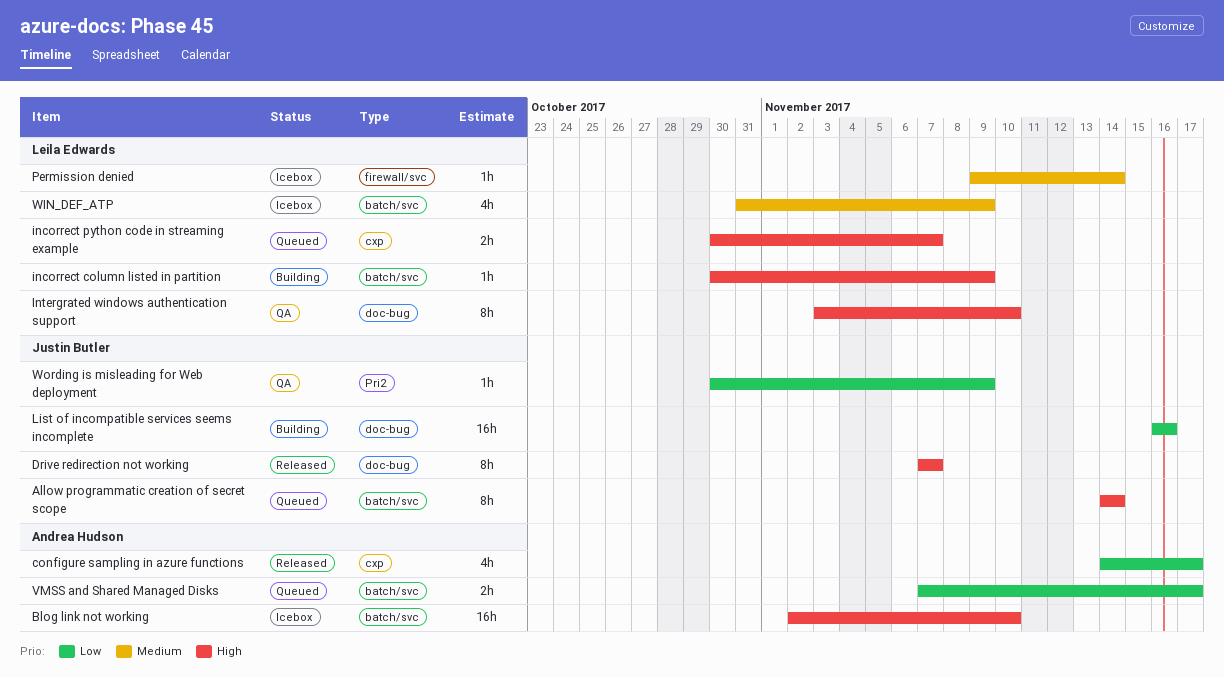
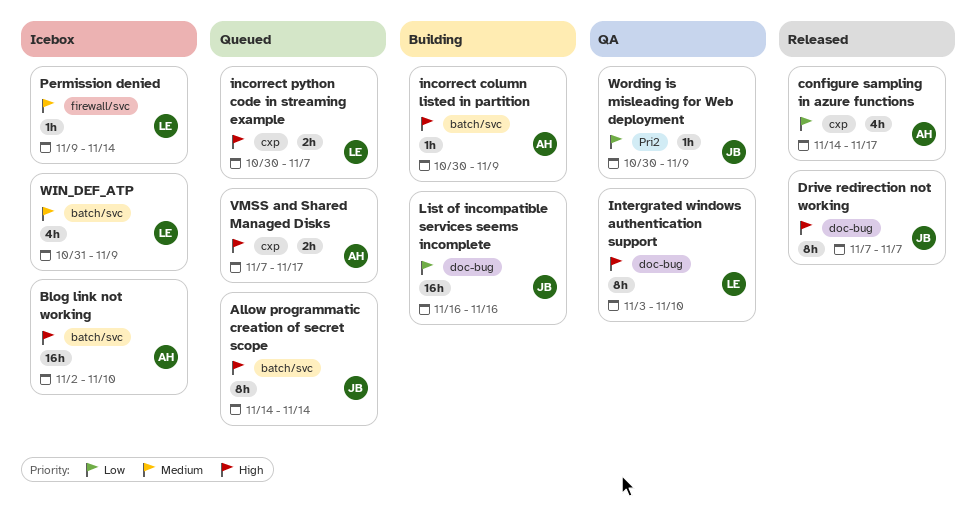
incorrect column listed in partition, owner: Leila Edwards -> Andrea Hudson
VMSS and Shared Managed Disks, priority: Low -> High
VMSS and Shared Managed Disks, label: batch/svc -> cxp

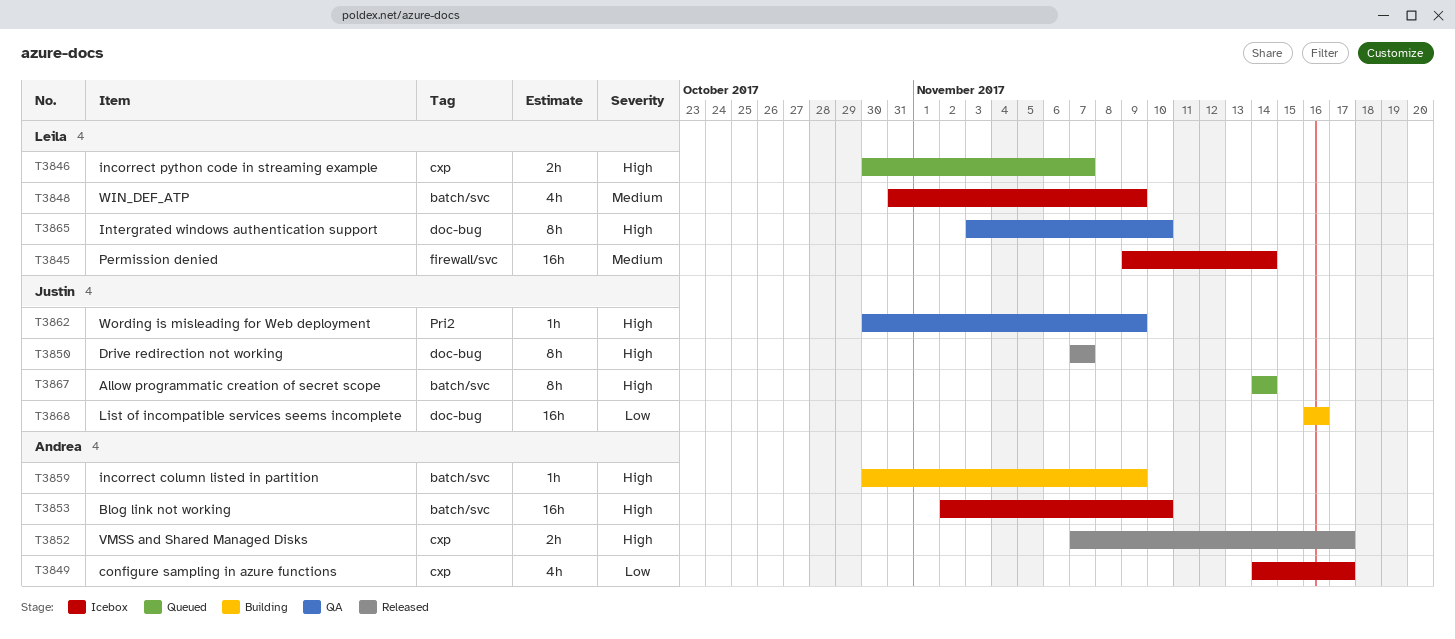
configure sampling in azure functions, status: Released -> Icebox
Permission denied, estimate: 1h -> 16h
VMSS and Shared Managed Disks, status: Queued -> Released
Wording is misleading for Web deployment, priority: Low -> High

